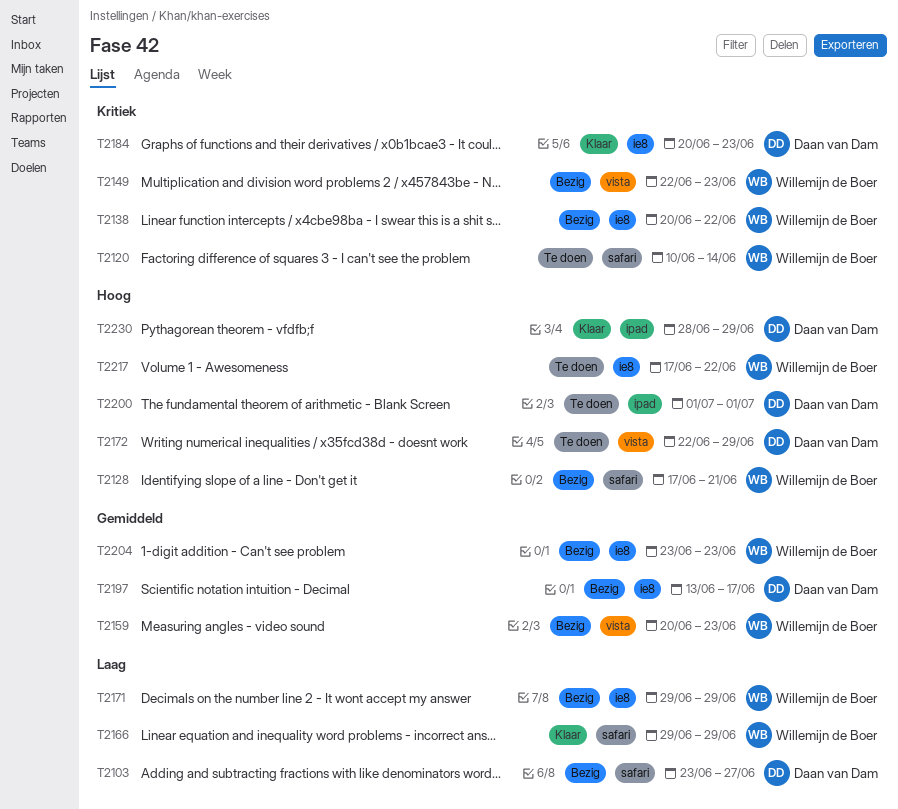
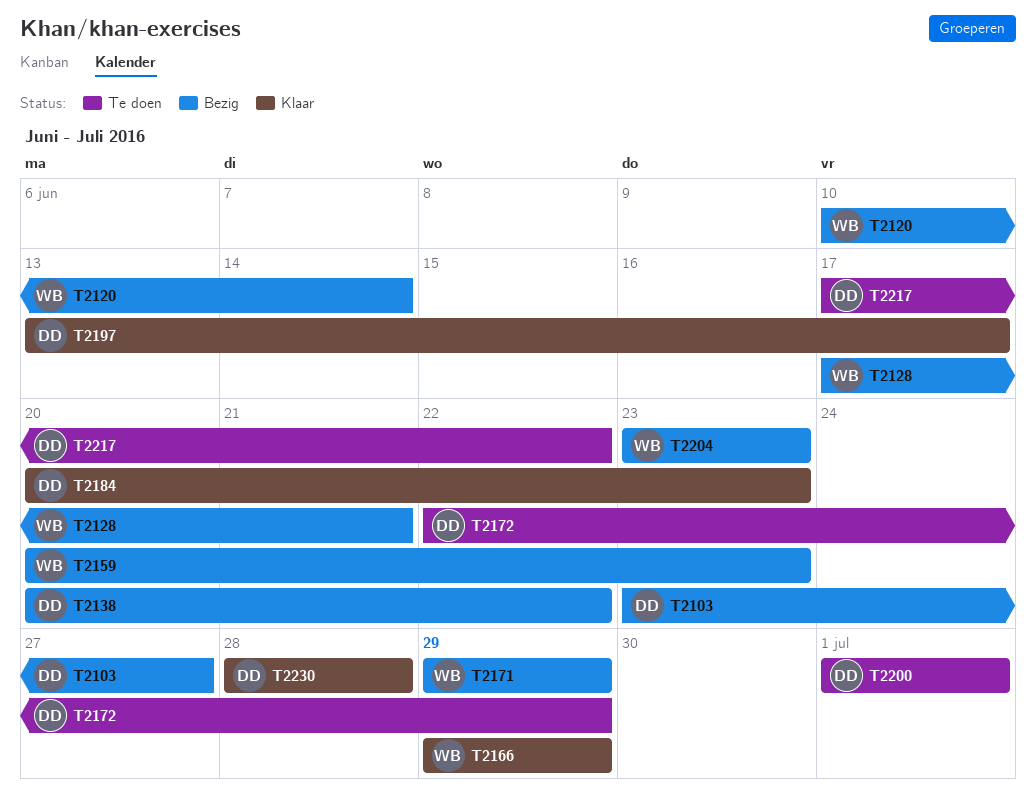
T2120, status: Te doen -> Bezig
T2138, owner: Willemijn de Boer -> Daan van Dam
T2149: present -> none
T2197, status: Bezig -> Klaar
T2217, owner: Willemijn de Boer -> Daan van Dam
T2230, due: Jun 29 -> Jun 28

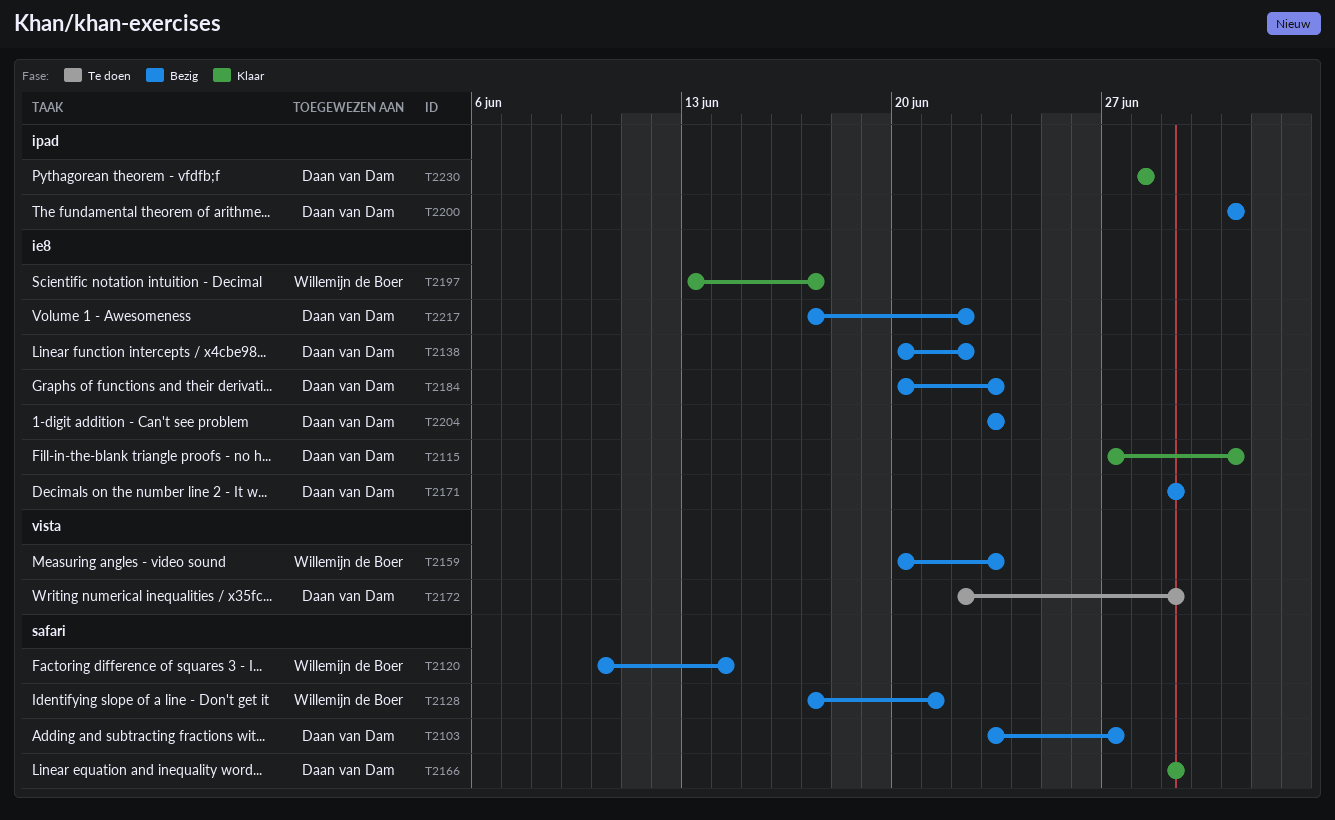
T2115: none -> present
T2166, owner: Willemijn de Boer -> Daan van Dam
T2171, owner: Willemijn de Boer -> Daan van Dam
T2184, status: Klaar -> Bezig
T2197, owner: Daan van Dam -> Willemijn de Boer
T2200, status: Te doen -> Bezig
T2204, owner: Willemijn de Boer -> Daan van Dam
T2217, status: Te doen -> Bezig

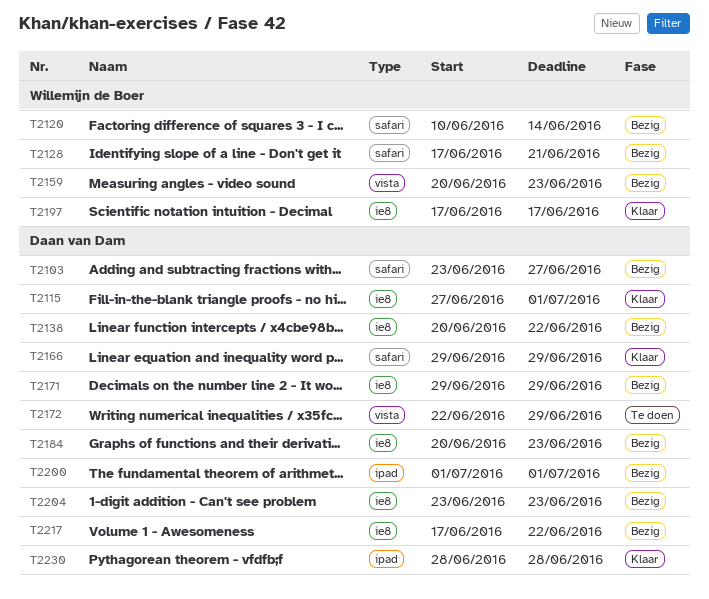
T2197, start: Jun 13 -> Jun 17

